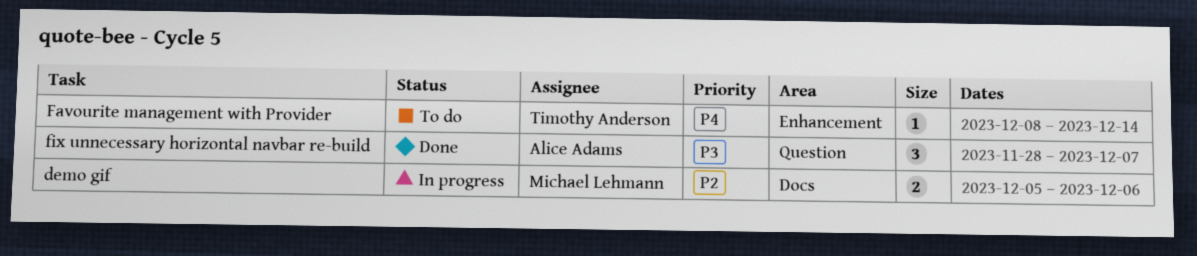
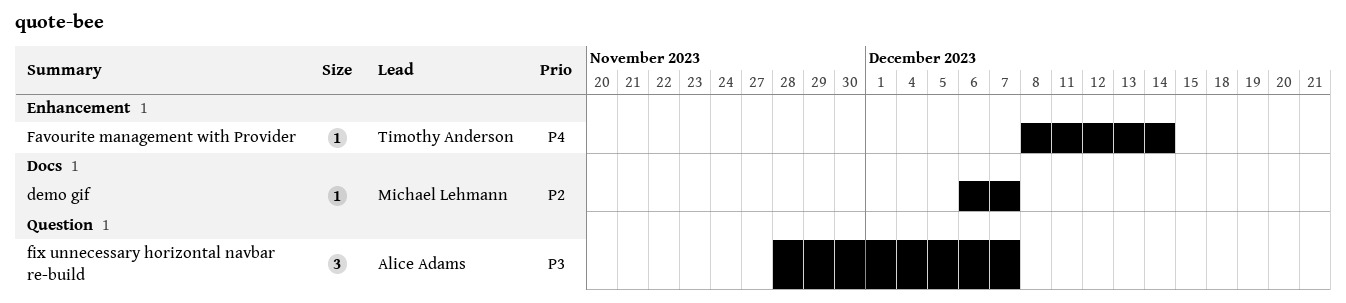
demo gif, estimate: 2 -> 1
demo gif, start: Dec 5 -> Dec 6
demo gif, due: Dec 6 -> Dec 7

